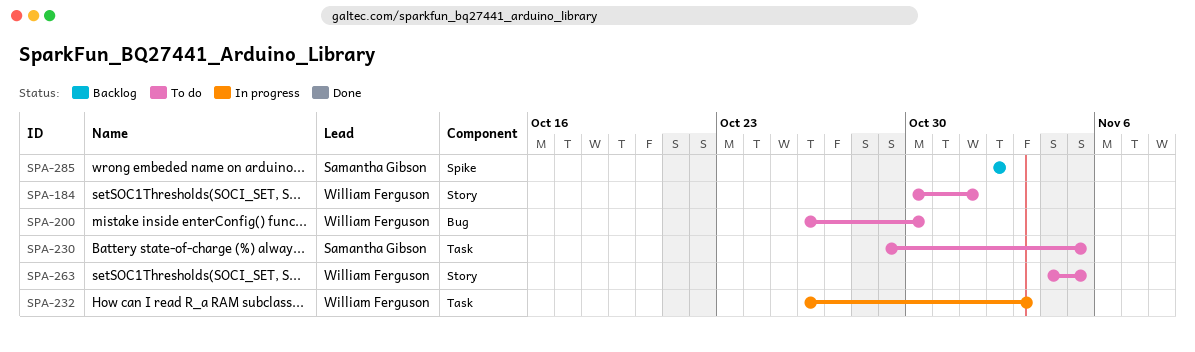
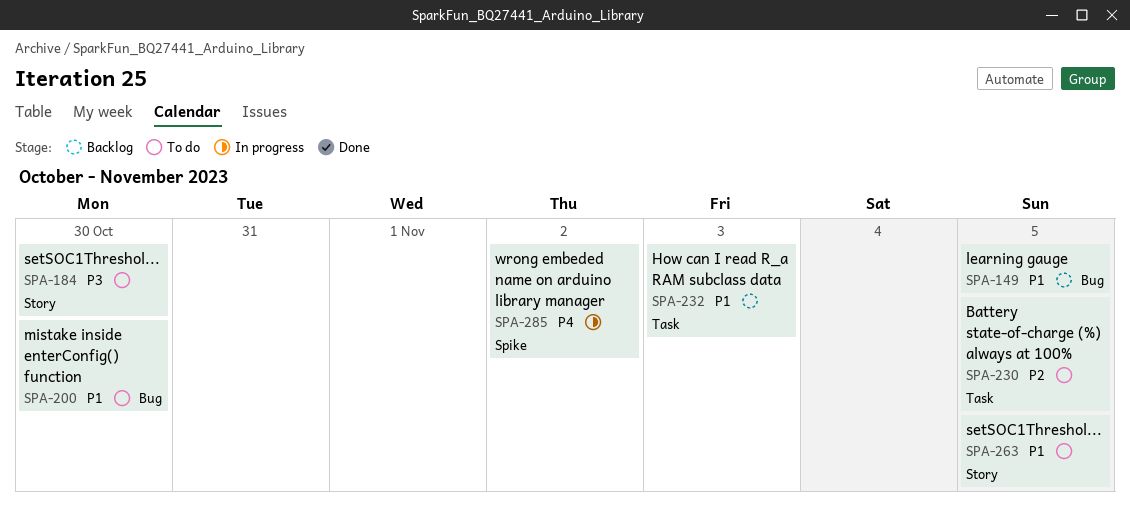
SPA-149: none -> present
SPA-184, due: Nov 1 -> Oct 30
SPA-232, status: In progress -> Backlog
SPA-285, status: Backlog -> In progress

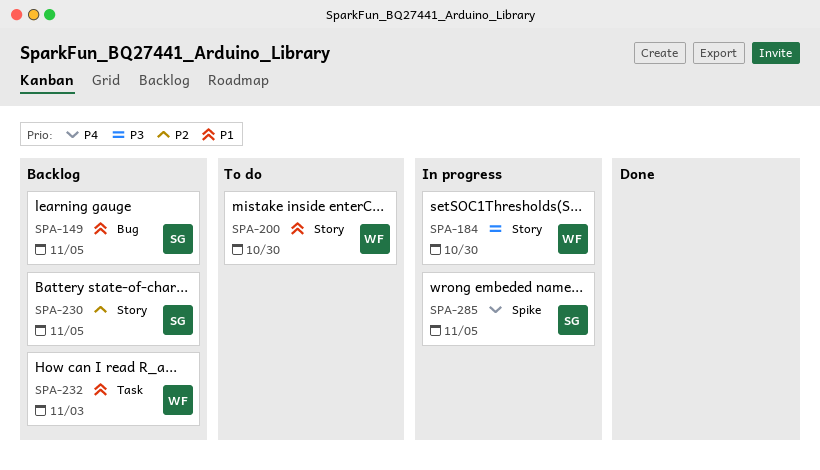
SPA-184, status: To do -> In progress
SPA-200, label: Bug -> Story
SPA-230, status: To do -> Backlog
SPA-230, label: Task -> Story
SPA-263: present -> none
SPA-285, due: Nov 2 -> Nov 5

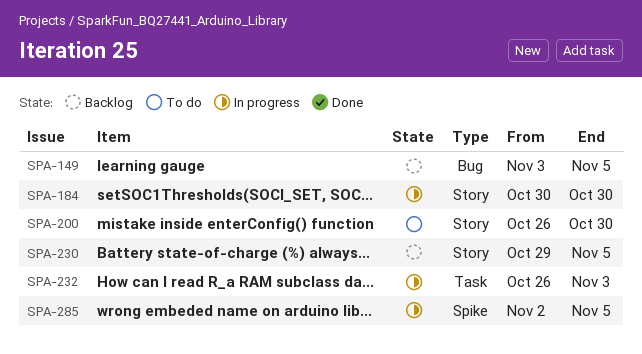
SPA-232, status: Backlog -> In progress

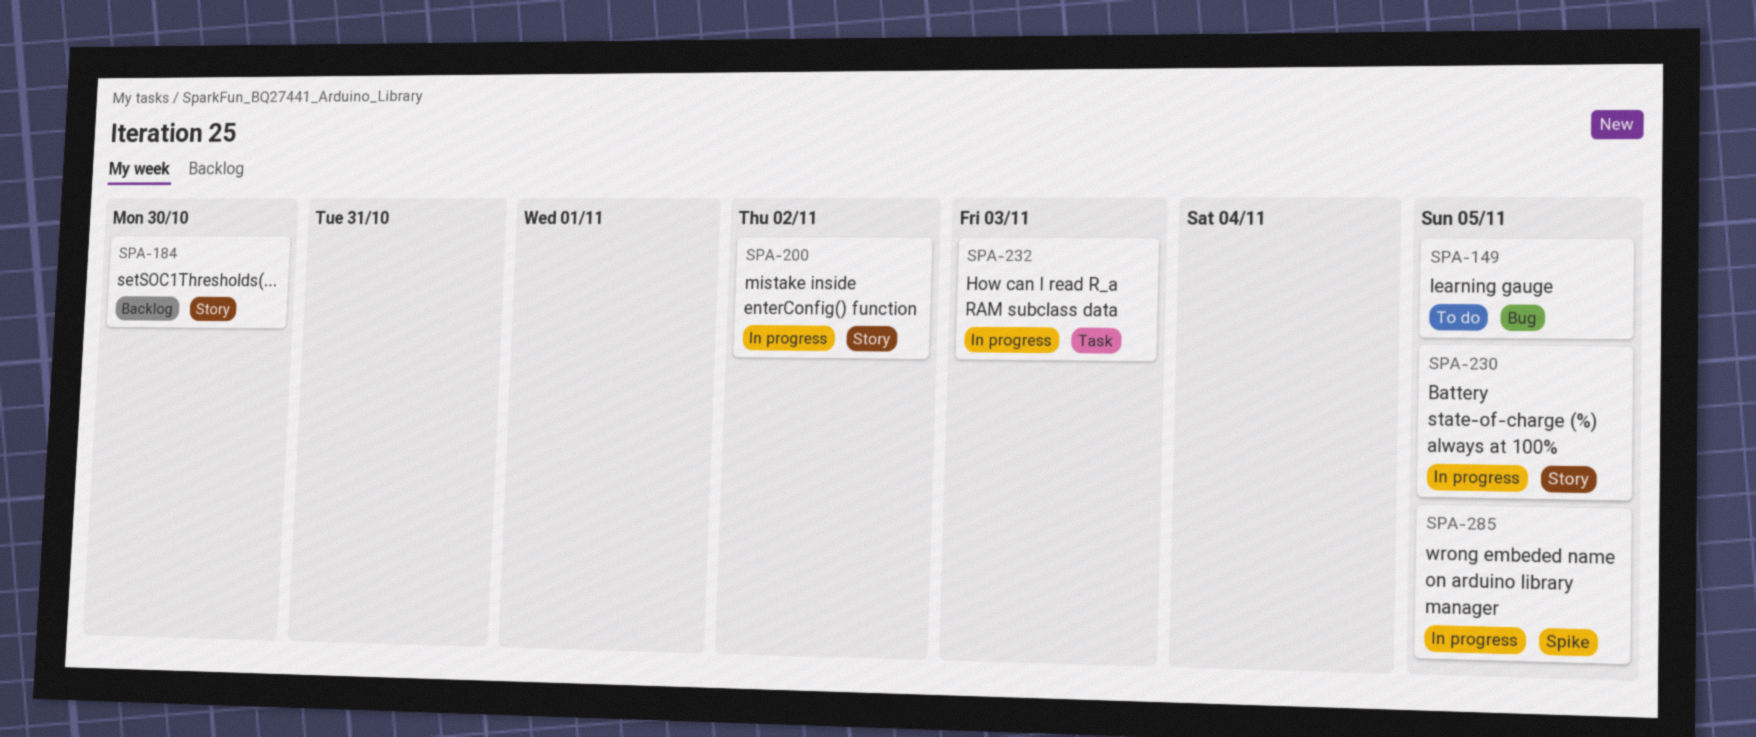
SPA-149, status: Backlog -> To do
SPA-184, status: In progress -> Backlog
SPA-200, status: To do -> In progress
SPA-200, due: Oct 30 -> Nov 2
SPA-230, status: Backlog -> In progress

